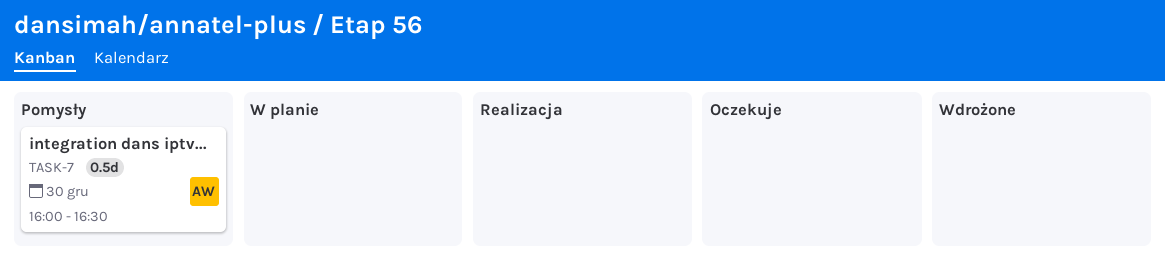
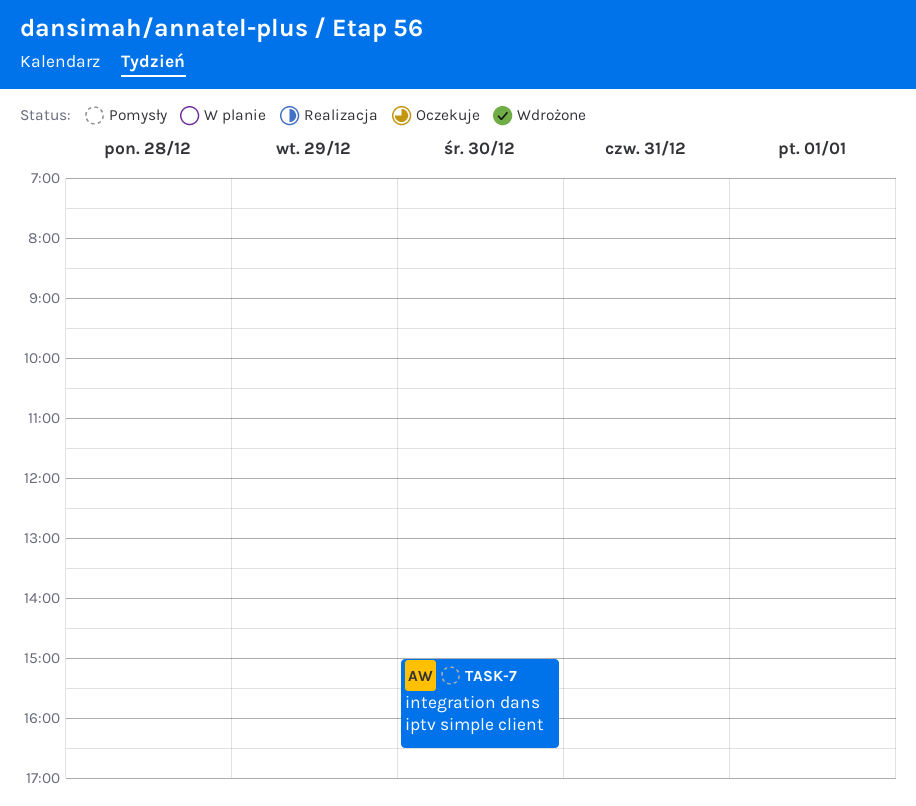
TASK-7, begins: 16:00 -> 15:00

